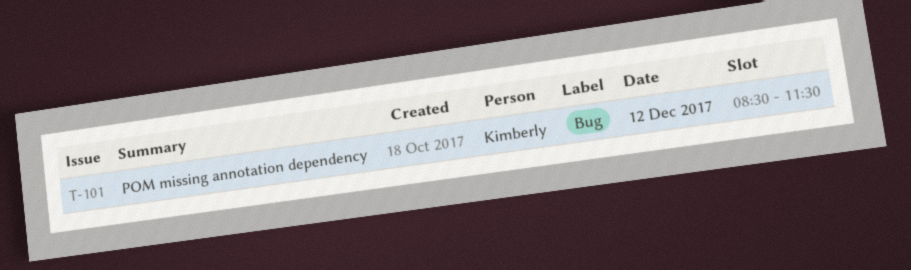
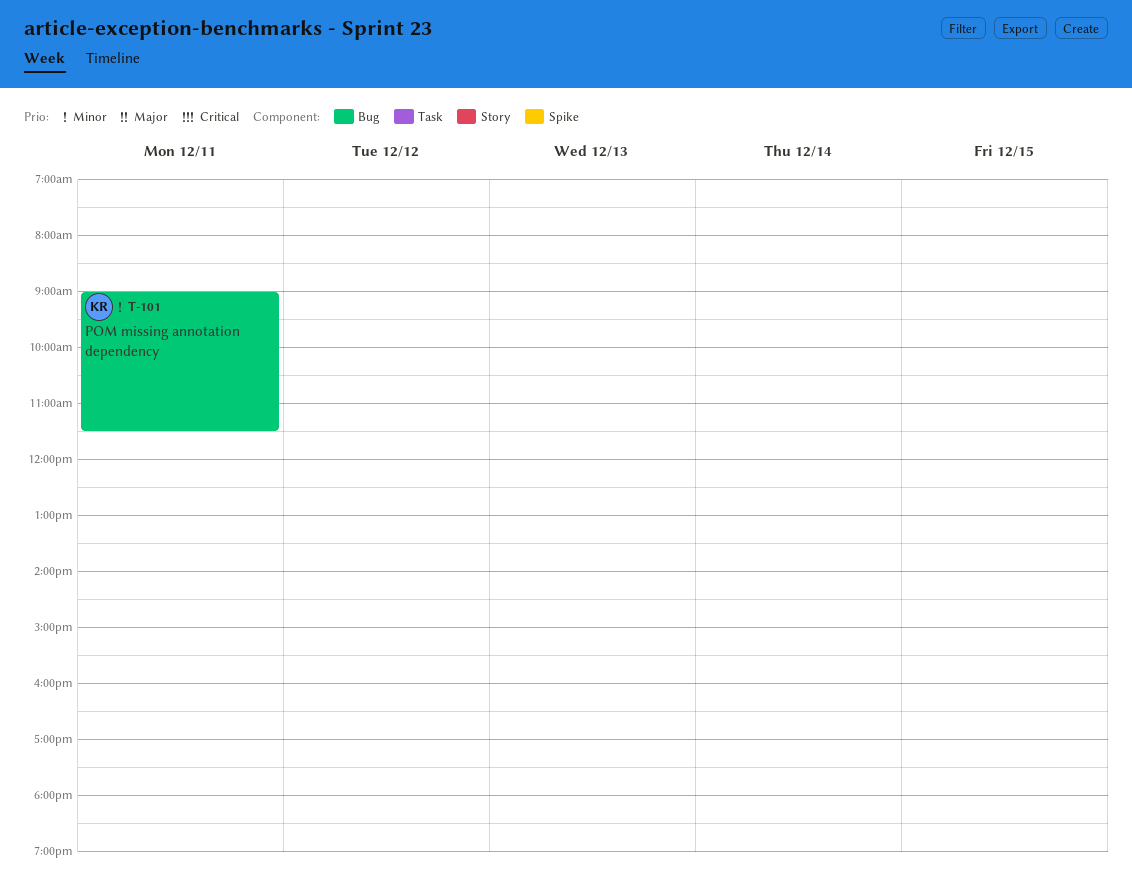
T-101, day: Dec 12 -> Dec 11
T-101, begins: 08:30 -> 09:00

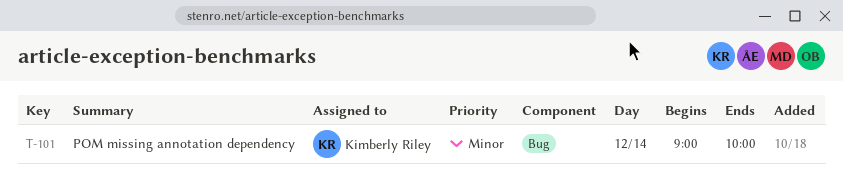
T-101, day: Dec 11 -> Dec 14
T-101, ends: 11:30 -> 10:00

